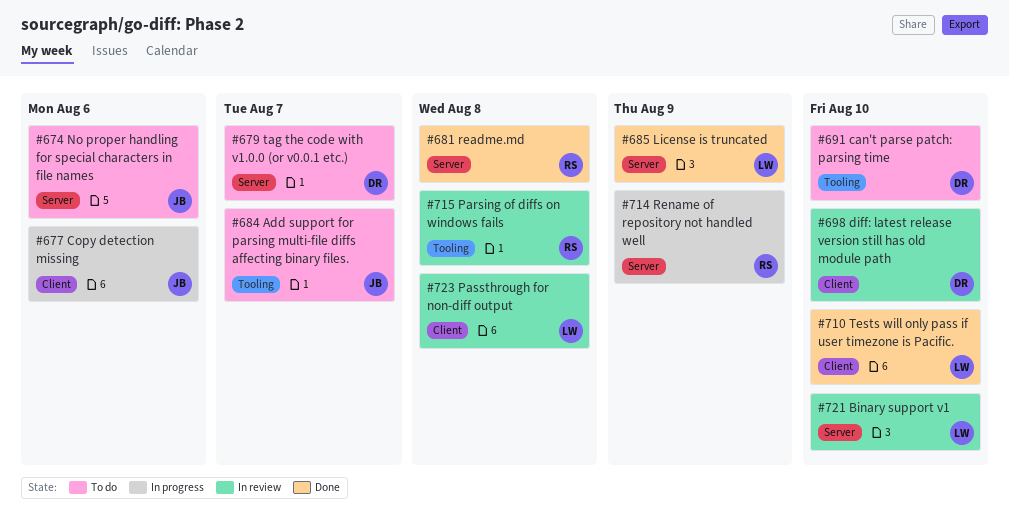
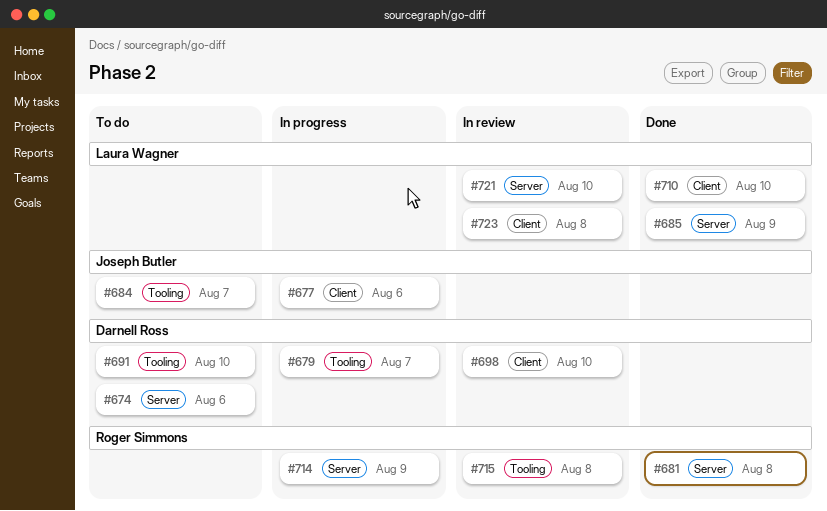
#674, owner: Joseph Butler -> Darnell Ross
#679, status: To do -> In progress
#679, label: Server -> Tooling

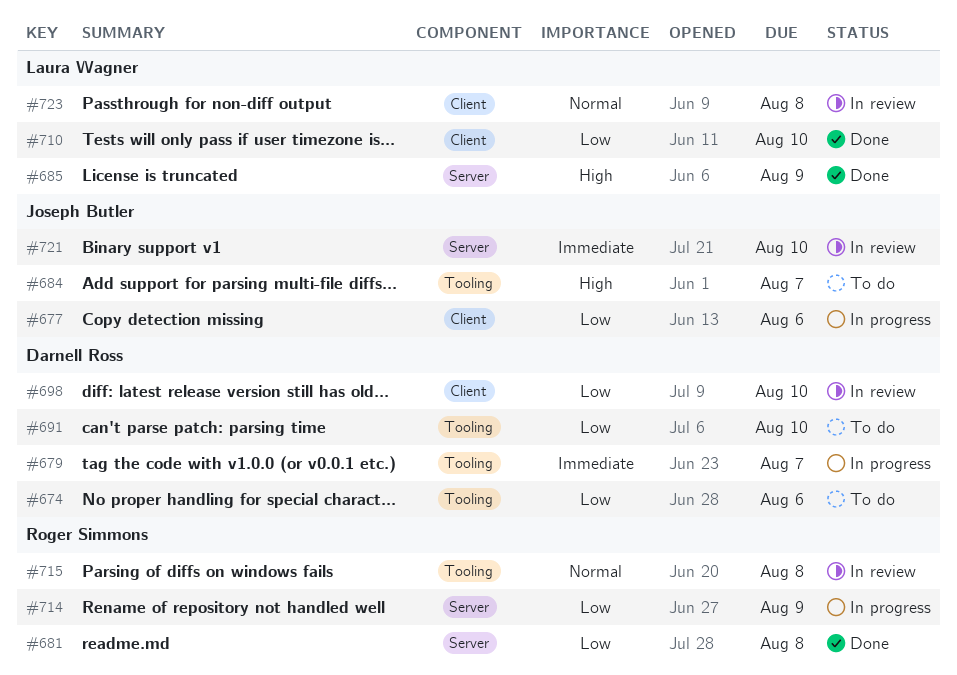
#674, label: Server -> Tooling
#721, owner: Laura Wagner -> Joseph Butler

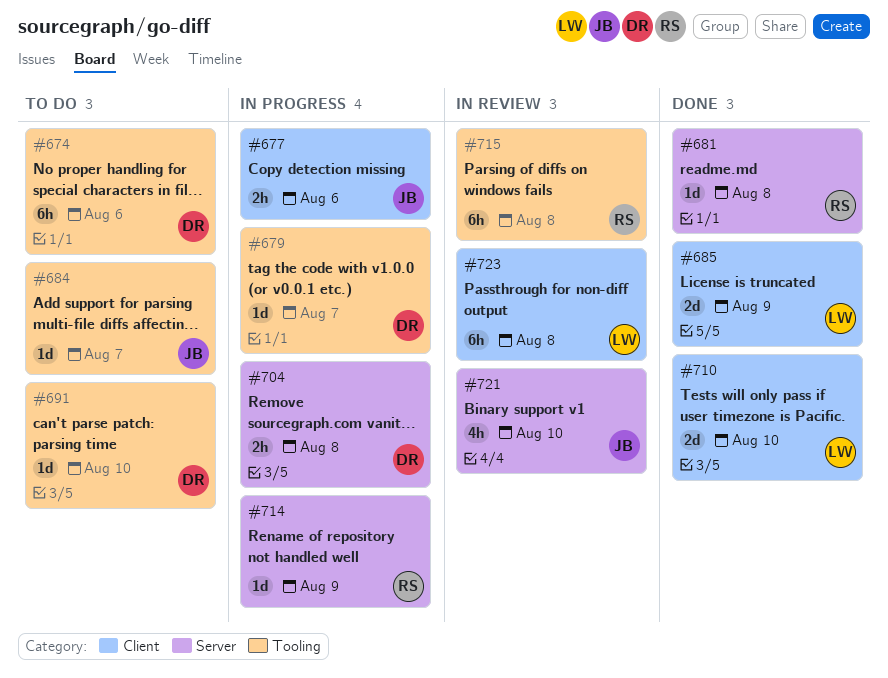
#685, label: Server -> Client
#698: present -> none
#704: none -> present

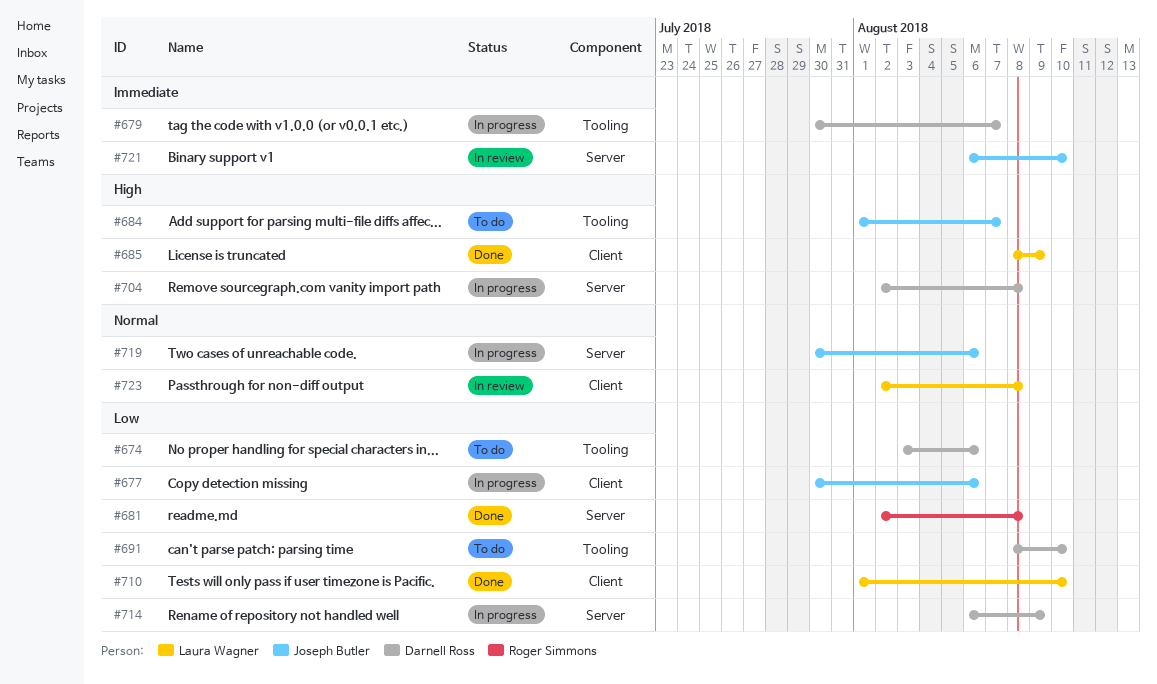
#714, owner: Roger Simmons -> Darnell Ross
#715: present -> none
#719: none -> present

